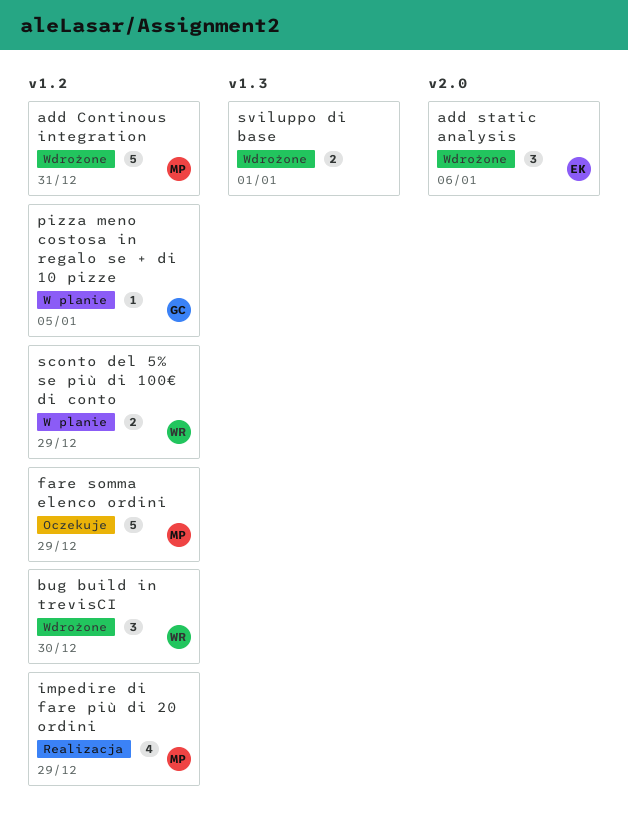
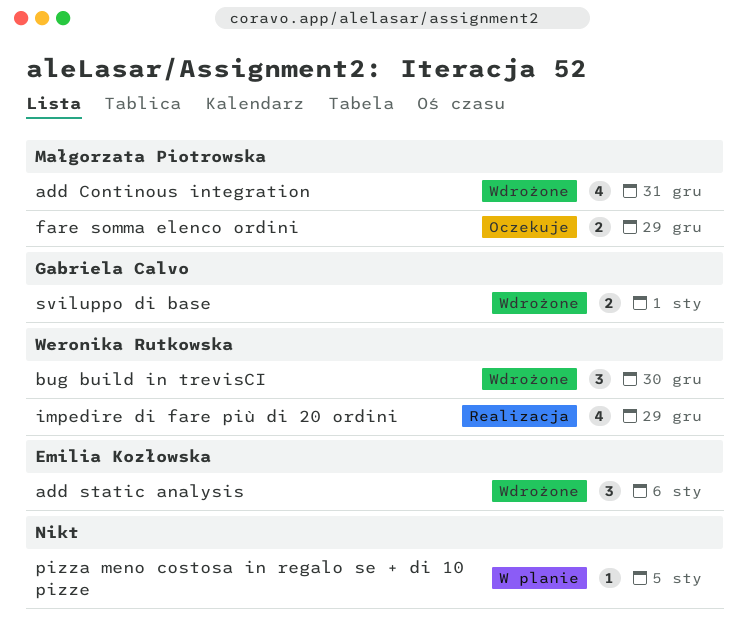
add Continous integration, estimate: 5 -> 4
fare somma elenco ordini, estimate: 5 -> 2
impedire di fare più di 20 ordini, owner: Małgorzata Piotrowska -> Weronika Rutkowska
pizza meno costosa in regalo se + di 10 pizze, owner: Gabriela Calvo -> none
sconto del 5% se più di 100€ di conto: present -> none
sviluppo di base, owner: none -> Gabriela Calvo

